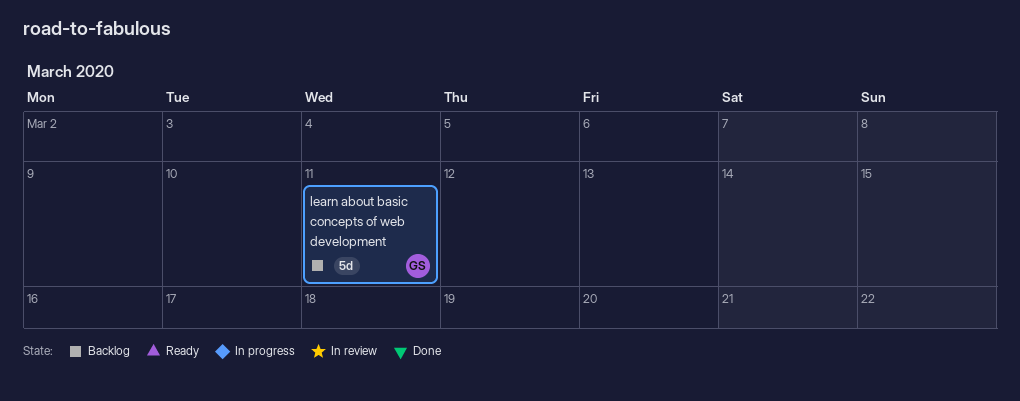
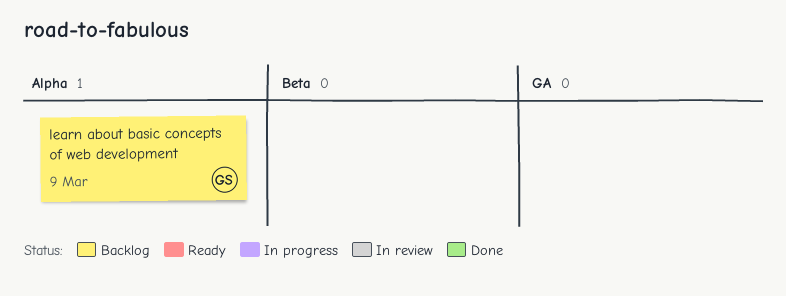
learn about basic concepts of web development, due: Mar 11 -> Mar 9

